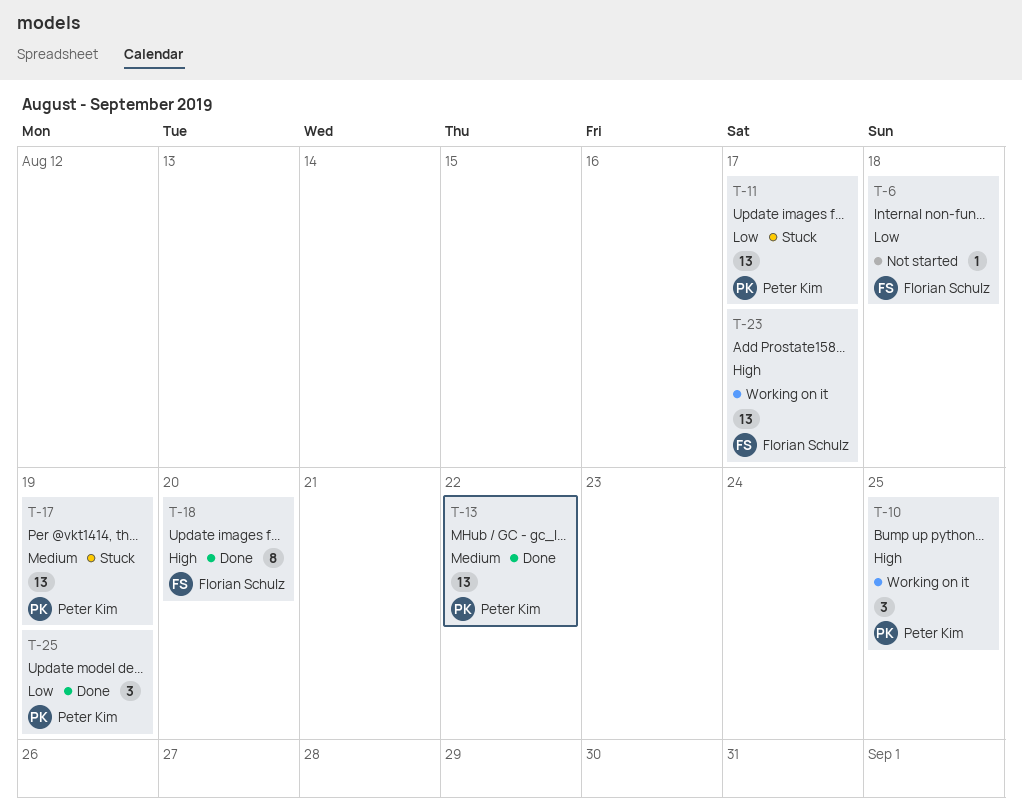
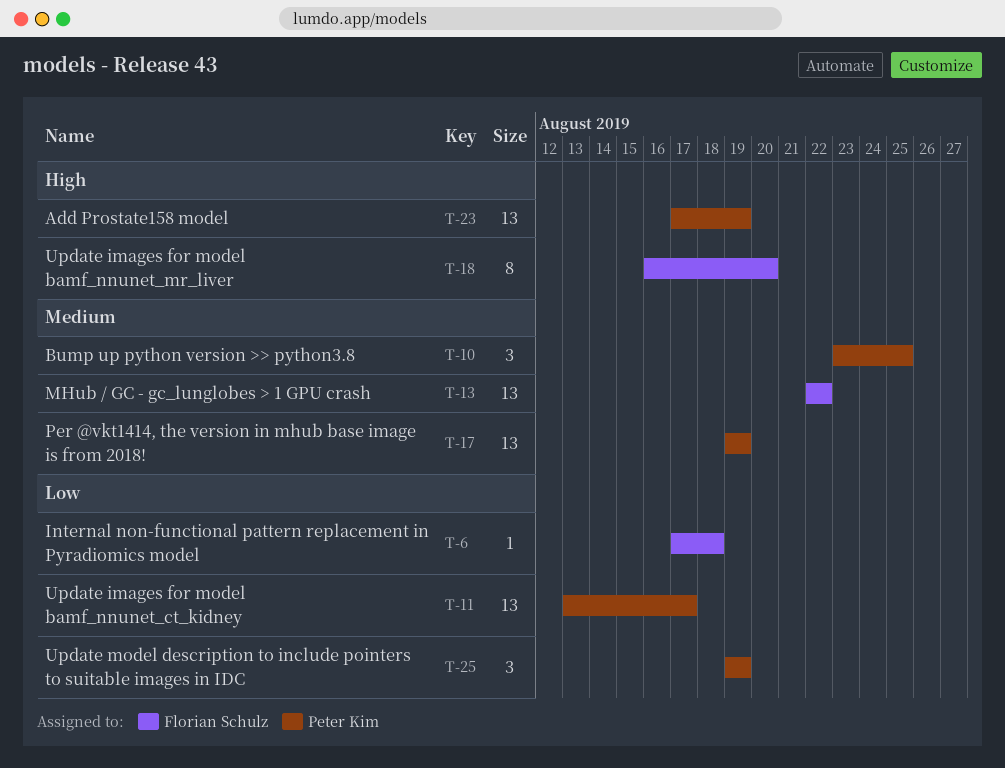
T-10, priority: High -> Medium
T-13, owner: Peter Kim -> Florian Schulz
T-23, owner: Florian Schulz -> Peter Kim
T-23, due: Aug 17 -> Aug 19

